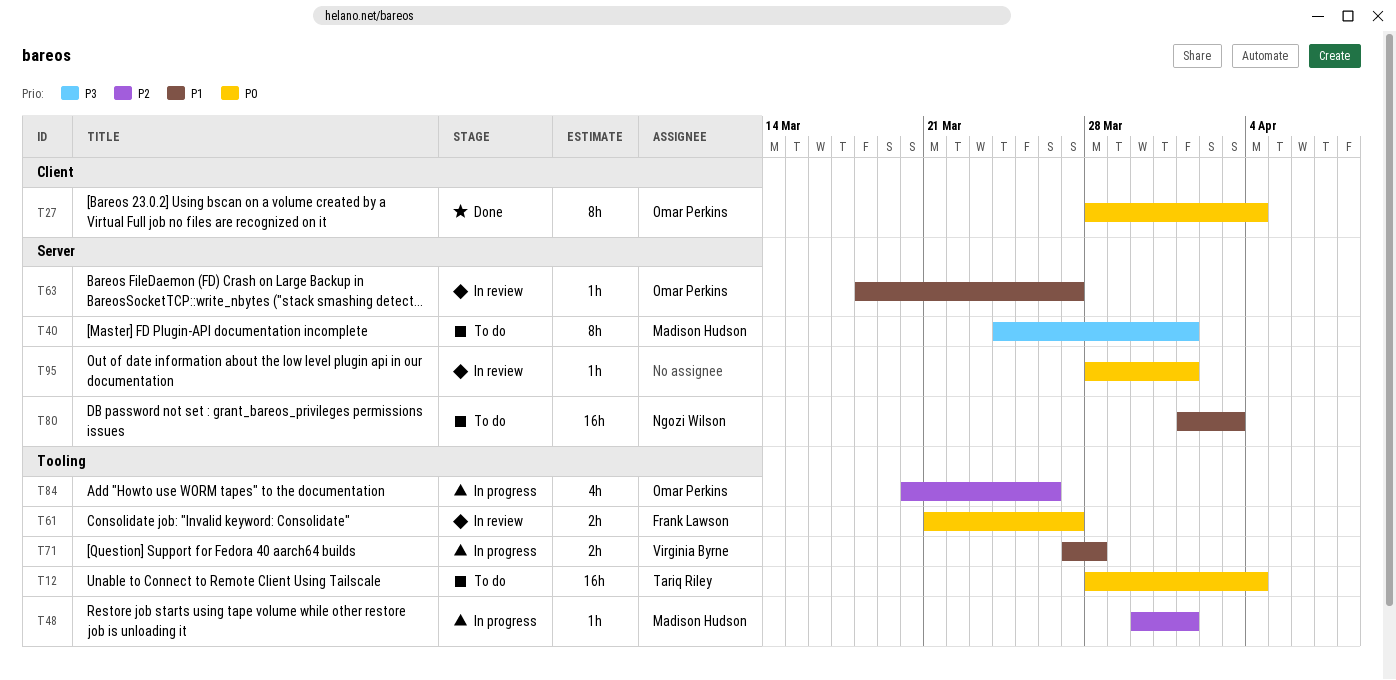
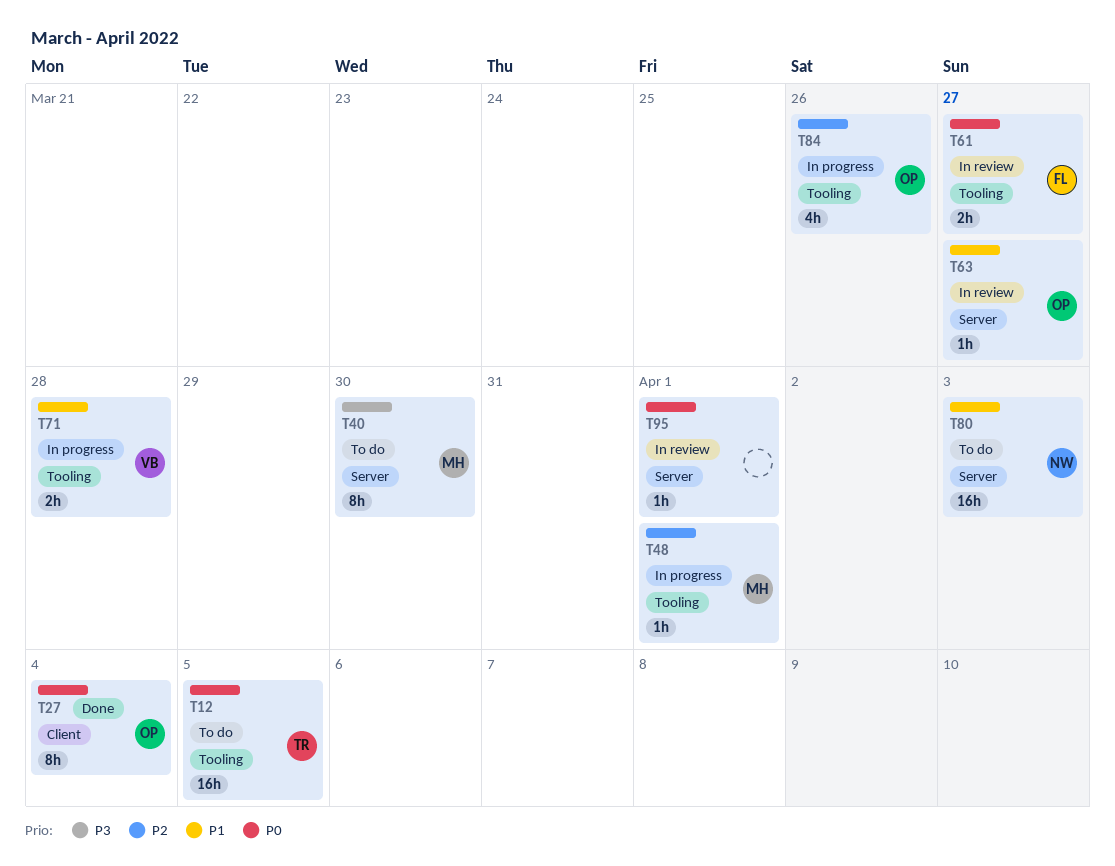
T12, due: Apr 4 -> Apr 5
T40, due: Apr 1 -> Mar 30

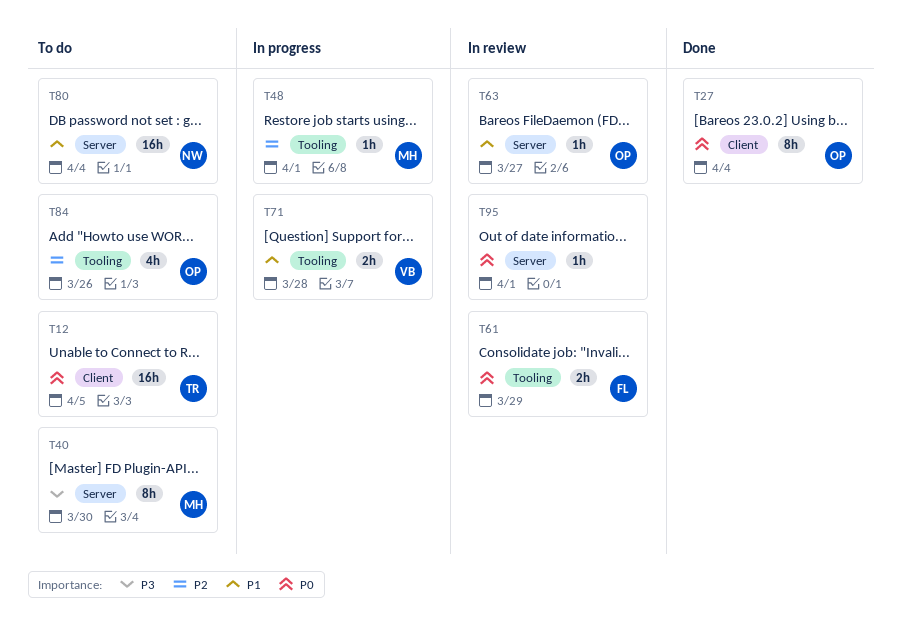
T12, label: Tooling -> Client
T61, due: Mar 27 -> Mar 29
T80, due: Apr 3 -> Apr 4
T84, status: In progress -> To do

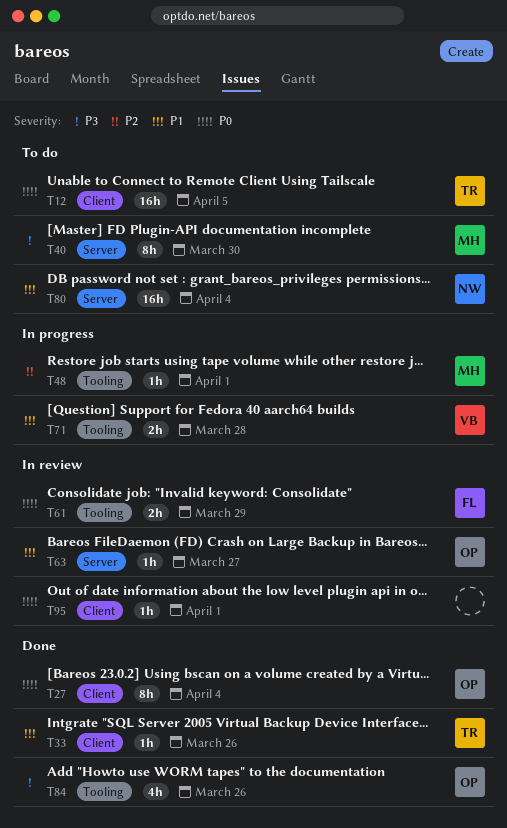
T33: none -> present
T84, status: To do -> Done
T84, priority: P2 -> P3
T95, label: Server -> Client

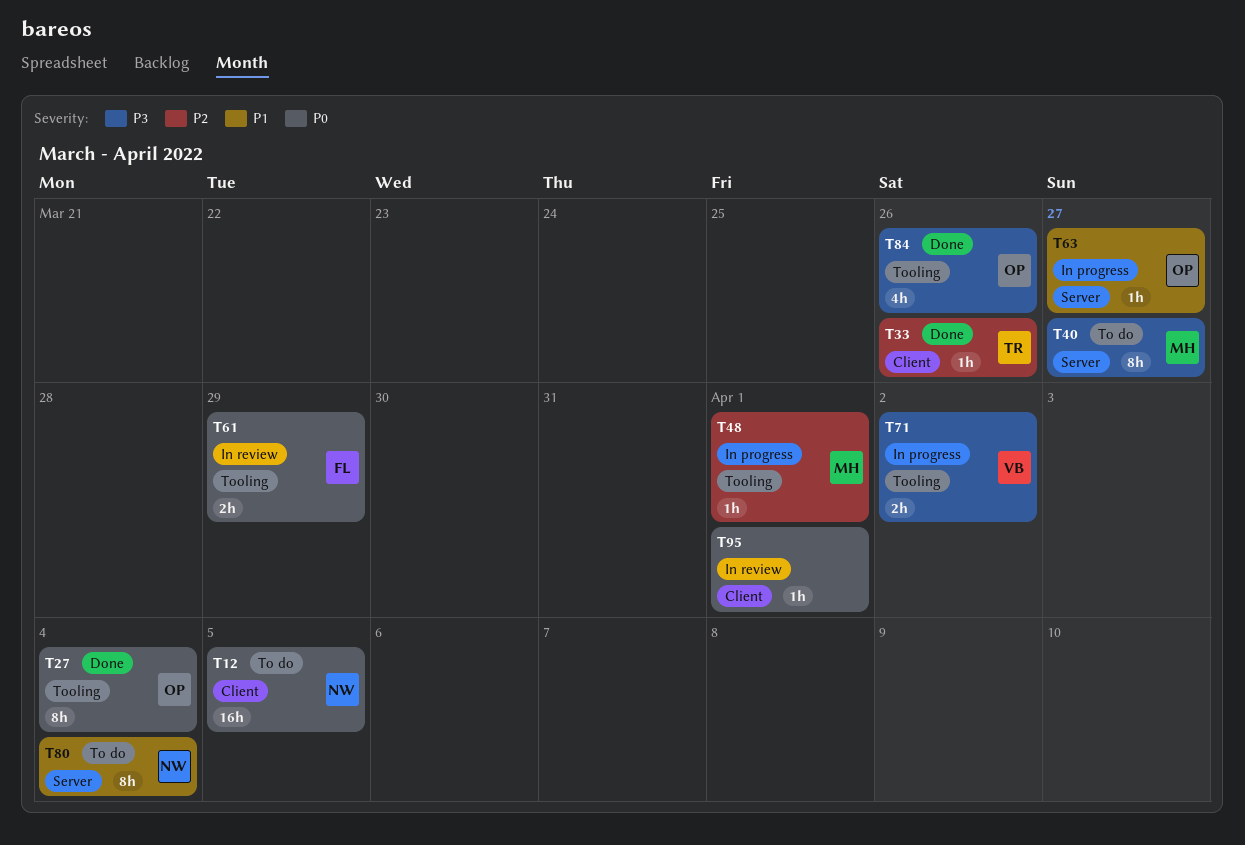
T12, owner: TR -> NW
T27, label: Client -> Tooling
T33, priority: P1 -> P2
T40, due: Mar 30 -> Mar 27
T63, status: In review -> In progress
T71, priority: P1 -> P3
T71, due: Mar 28 -> Apr 2
T80, estimate: 16h -> 8h

